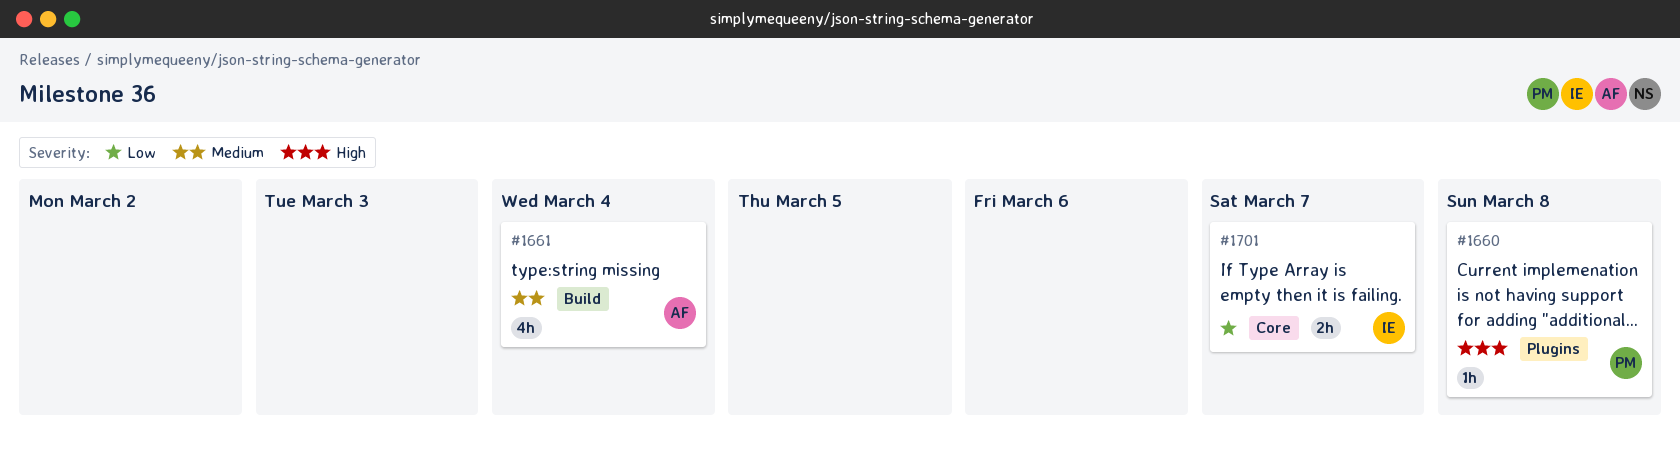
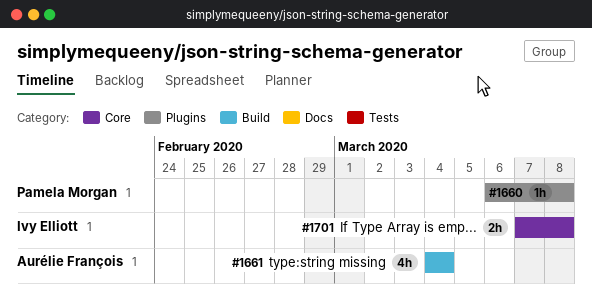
#1701, due: Mar 7 -> Mar 8

